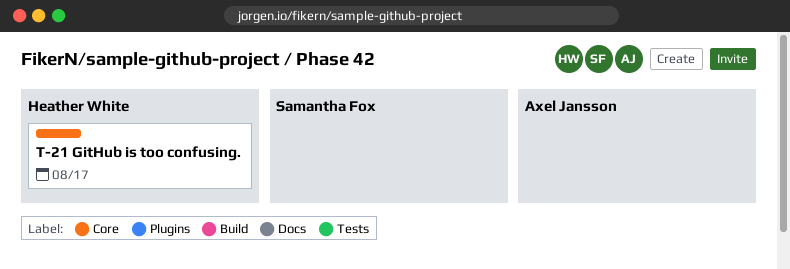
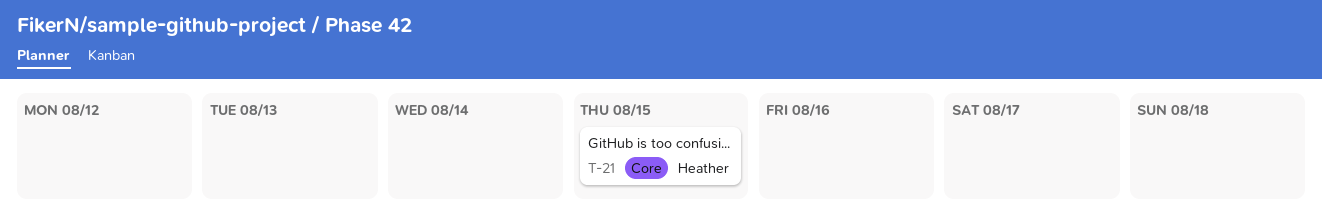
T-21, due: Aug 17 -> Aug 15

